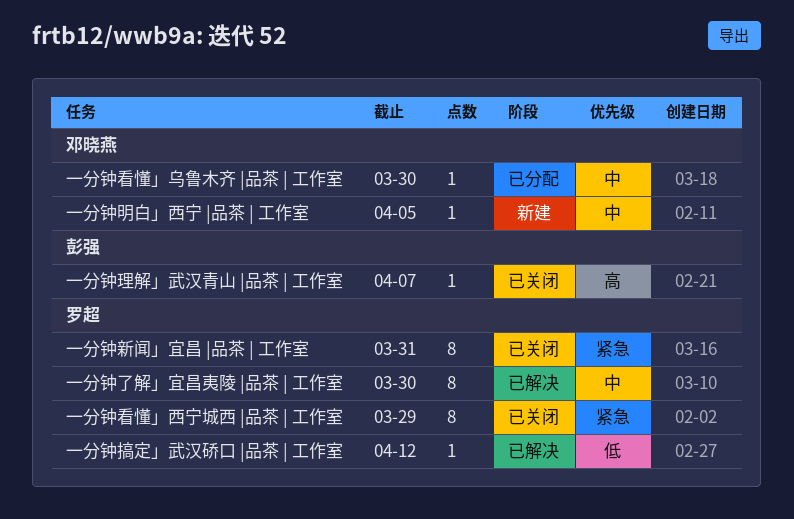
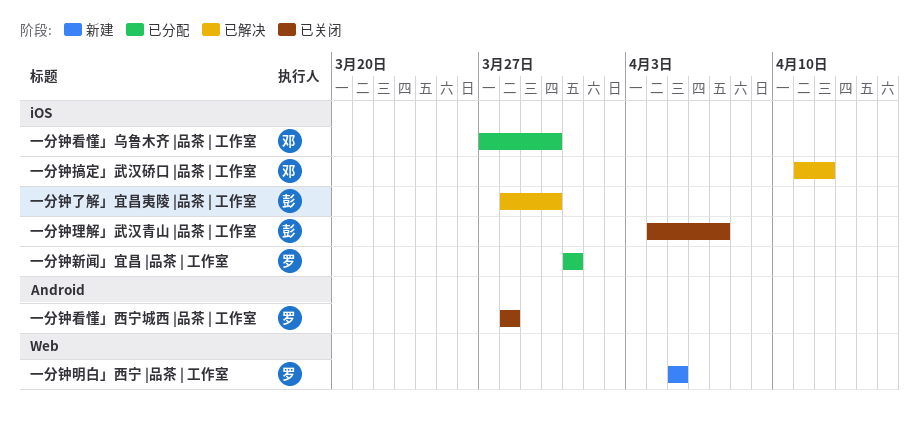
一分钟了解」宜昌夷陵 |品茶 | 工作室, owner: 罗超 -> 彭强
一分钟搞定」武汉硚口 |品茶 | 工作室, owner: 罗超 -> 邓晓燕
一分钟新闻」宜昌 |品茶 | 工作室, status: 已关闭 -> 已分配
一分钟明白」西宁 |品茶 | 工作室, owner: 邓晓燕 -> 罗超
一分钟看懂」西宁城西 |品茶 | 工作室, due: Mar 29 -> Mar 28

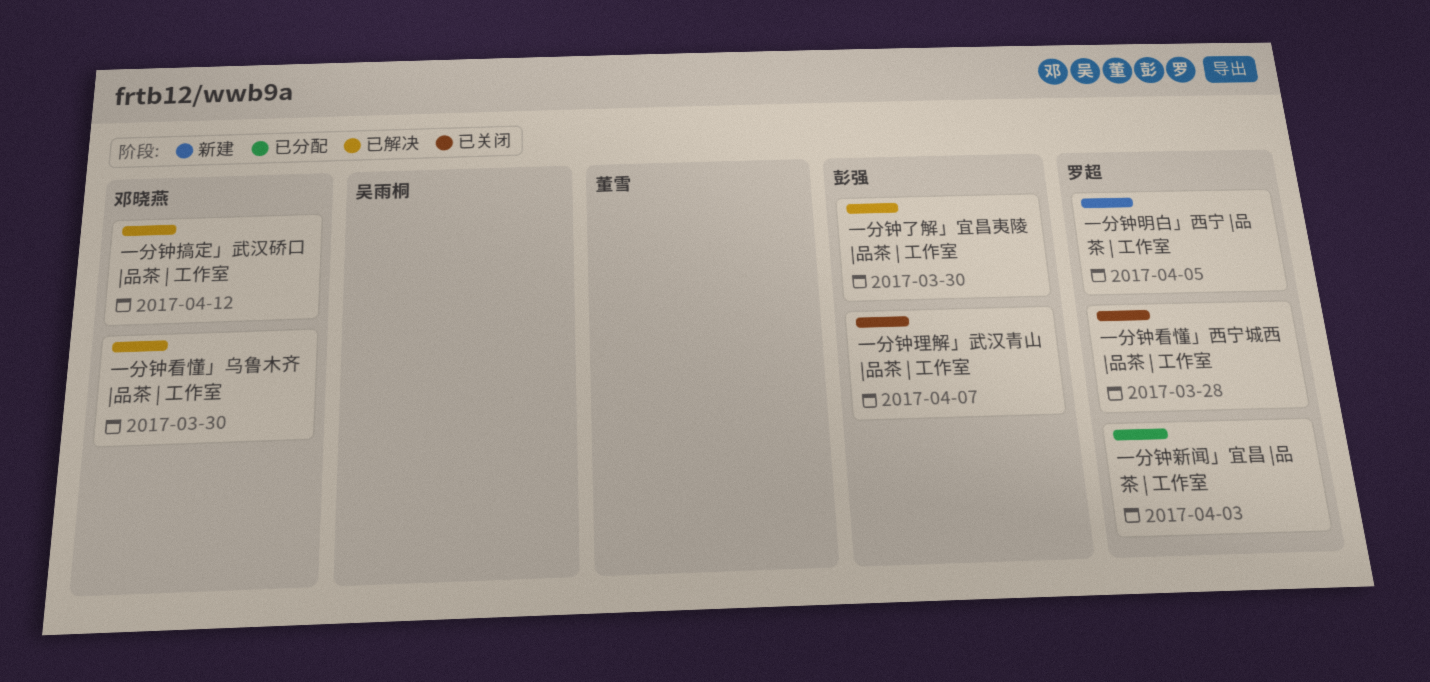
一分钟新闻」宜昌 |品茶 | 工作室, due: Mar 31 -> Apr 3
一分钟看懂」乌鲁木齐 |品茶 | 工作室, status: 已分配 -> 已解决

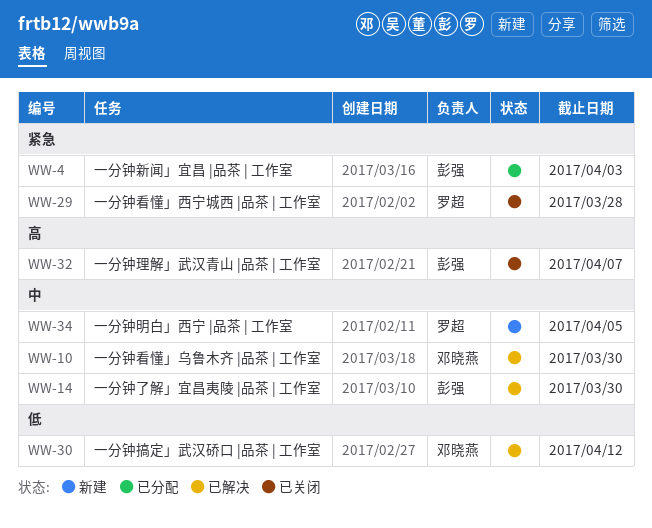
一分钟新闻」宜昌 |品茶 | 工作室, owner: 罗超 -> 彭强

